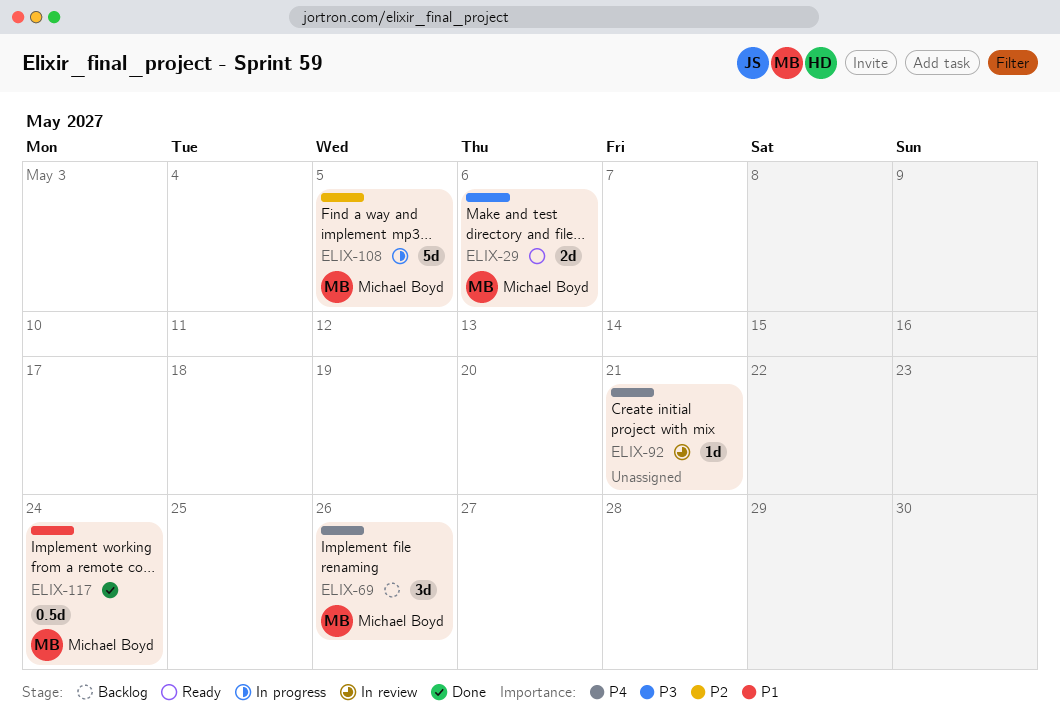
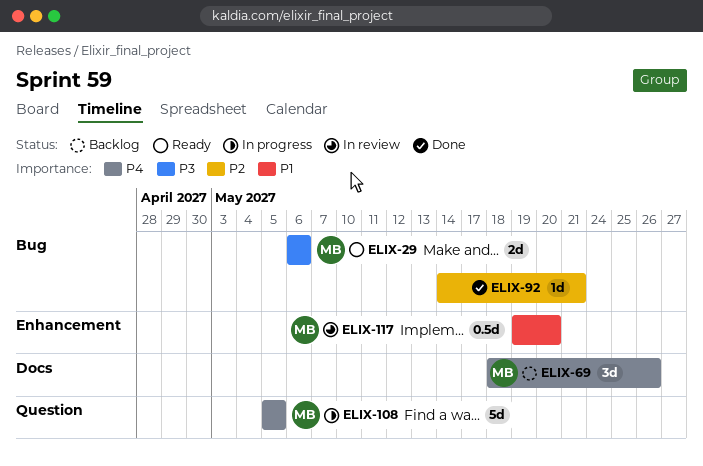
ELIX-92, status: In review -> Done
ELIX-92, priority: P4 -> P2
ELIX-108, priority: P2 -> P4
ELIX-117, status: Done -> In review
ELIX-117, due: May 24 -> May 20

